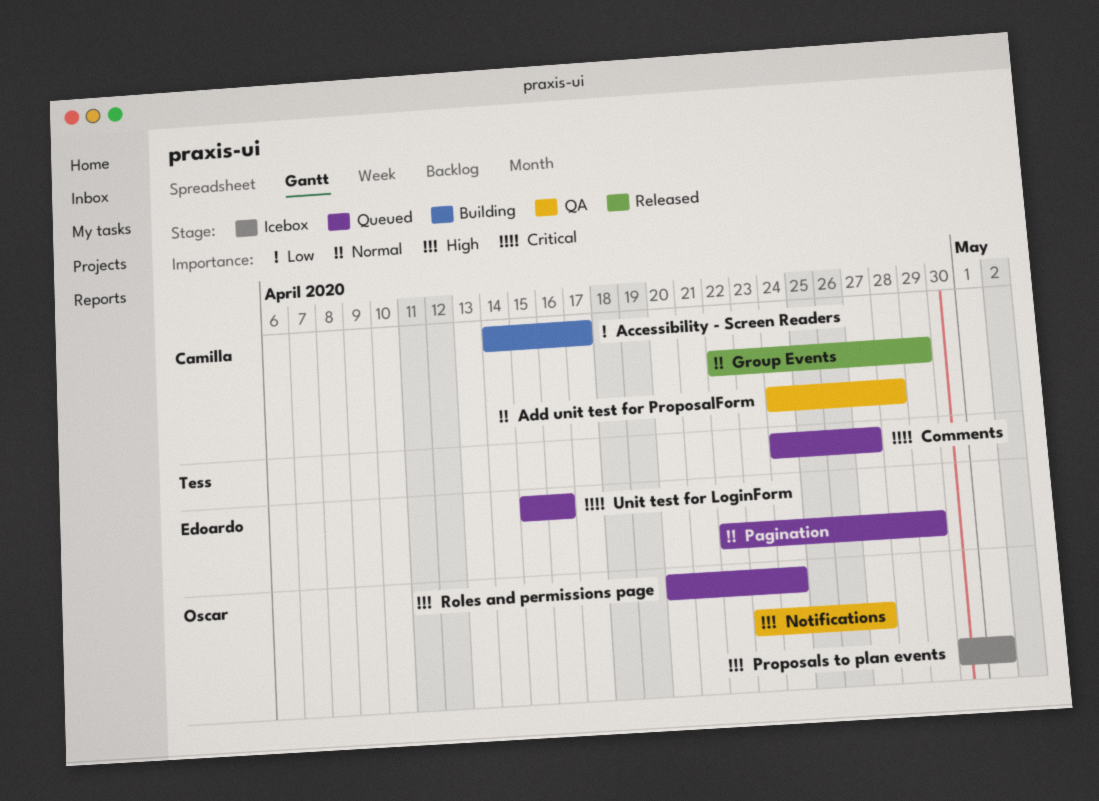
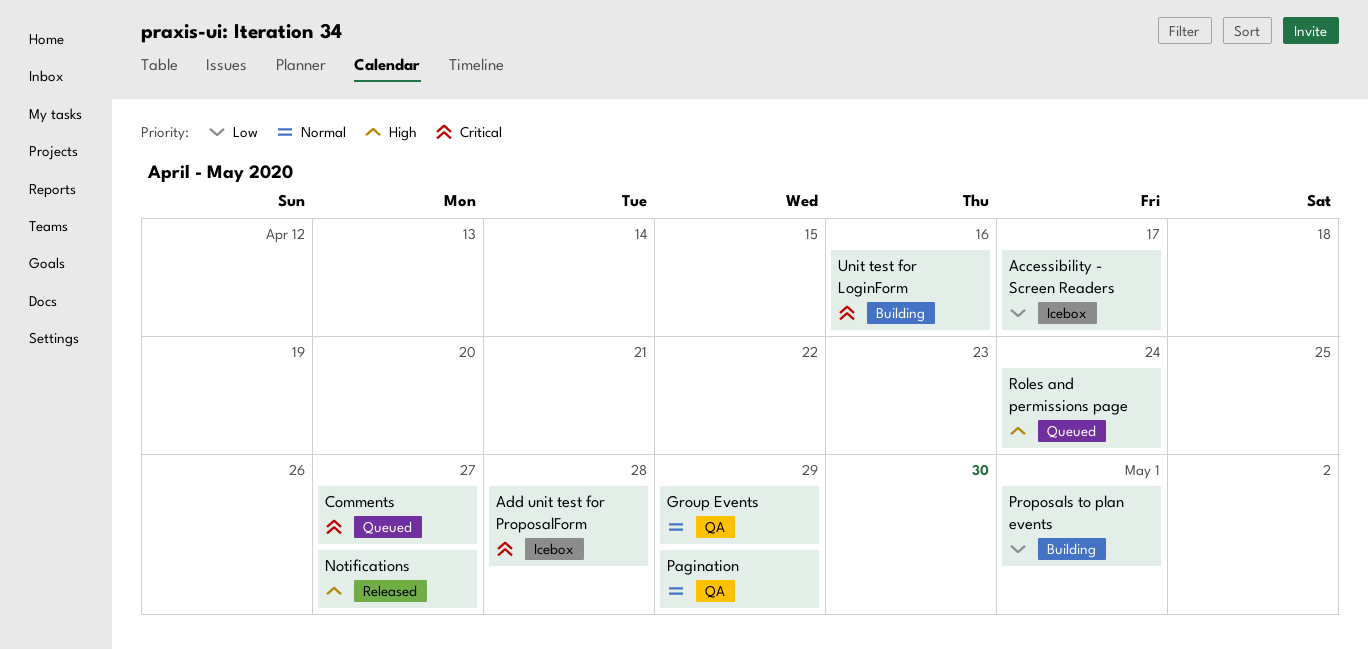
Accessibility - Screen Readers, status: Building -> Icebox
Add unit test for ProposalForm, status: QA -> Icebox
Add unit test for ProposalForm, priority: Normal -> Critical
Group Events, status: Released -> QA
Notifications, status: QA -> Released
Pagination, status: Queued -> QA
Proposals to plan events, status: Icebox -> Building
Proposals to plan events, priority: High -> Low
Unit test for LoginForm, status: Queued -> Building

